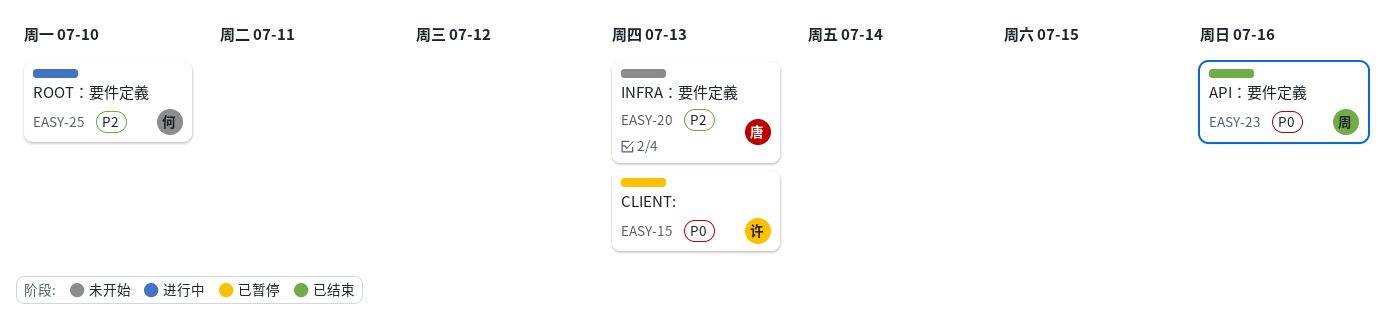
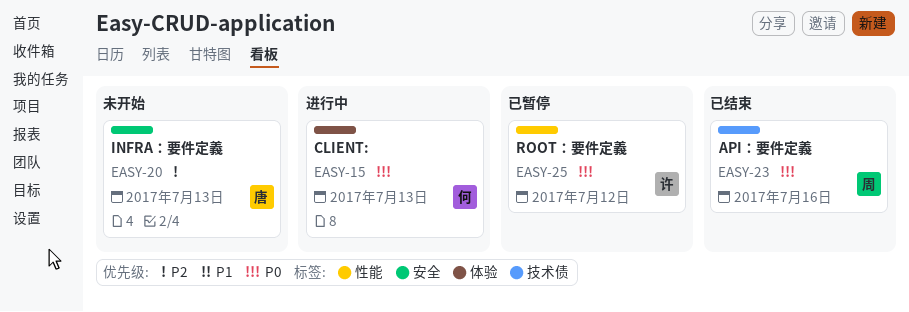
EASY-15, status: 已暂停 -> 进行中
EASY-15, owner: 许 -> 何
EASY-25, status: 进行中 -> 已暂停
EASY-25, owner: 何 -> 许
EASY-25, priority: P2 -> P0
EASY-25, due: Jul 10 -> Jul 12

